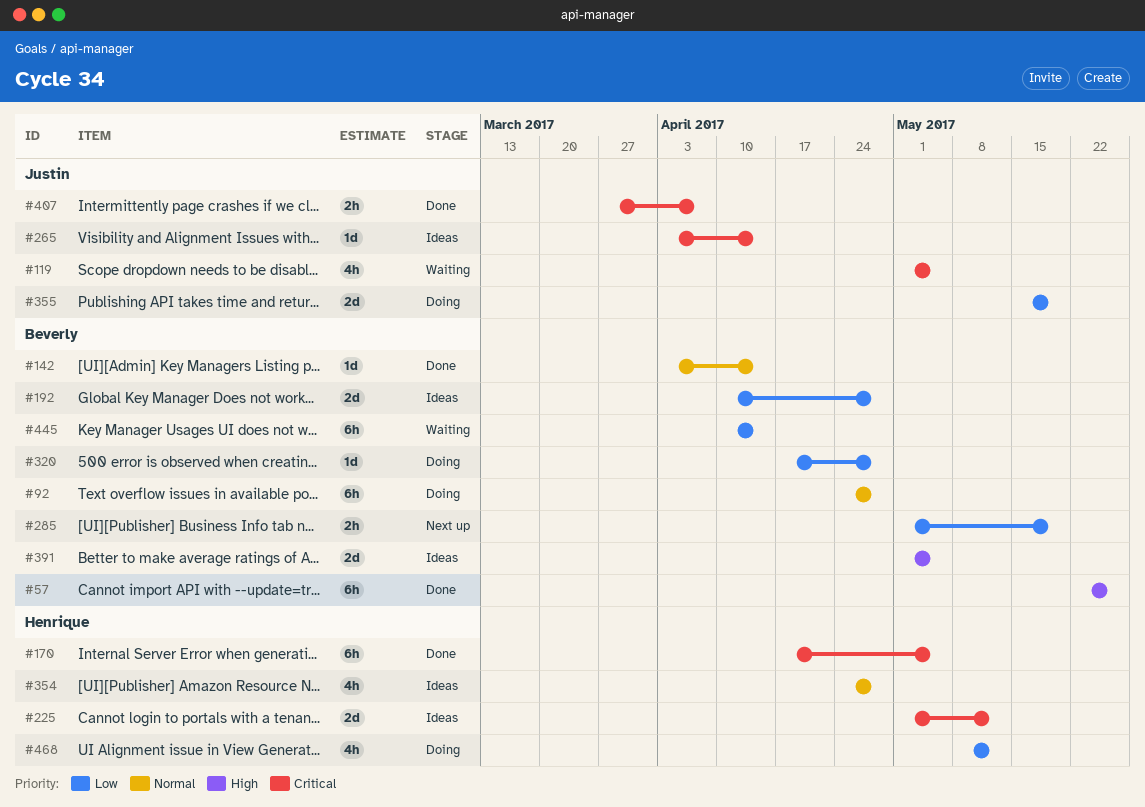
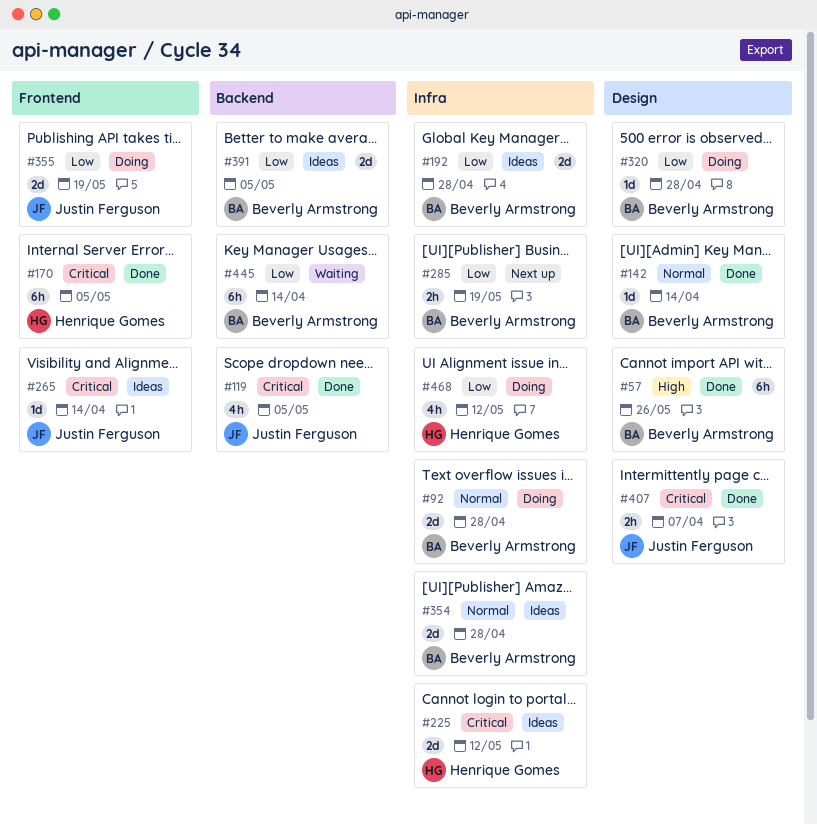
#92, estimate: 6h -> 2d
#119, status: Waiting -> Done
#354, owner: Henrique Gomes -> Beverly Armstrong
#354, estimate: 4h -> 2d
#391, priority: High -> Low

